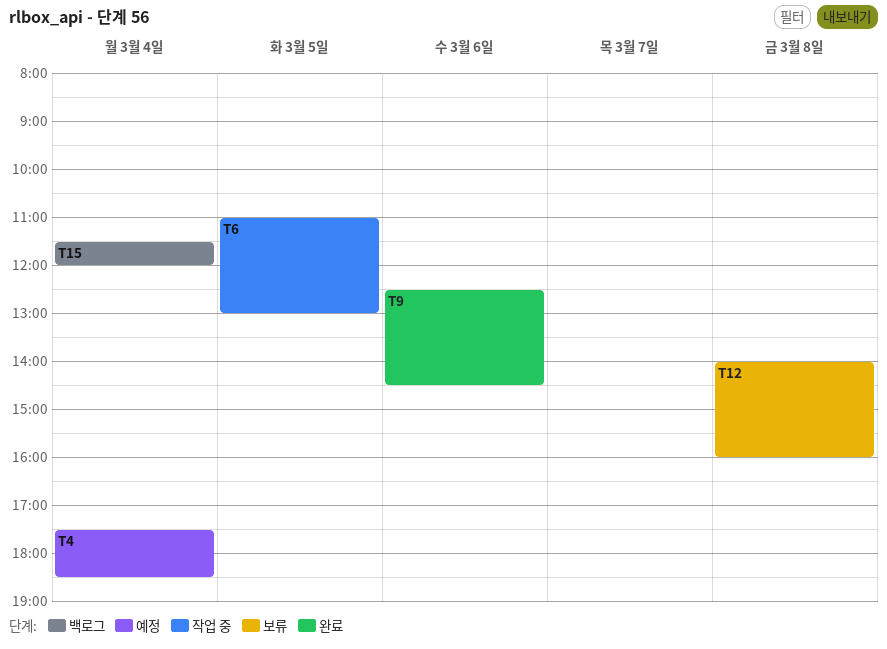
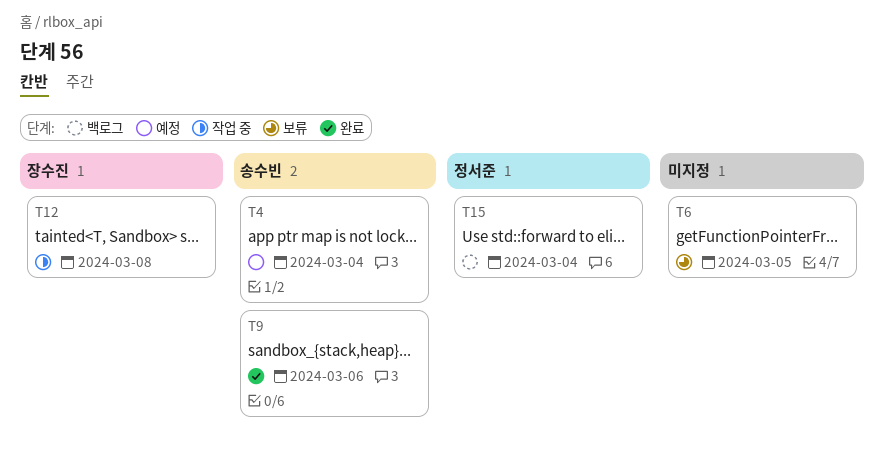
T6, status: 작업 중 -> 보류
T12, status: 보류 -> 작업 중

